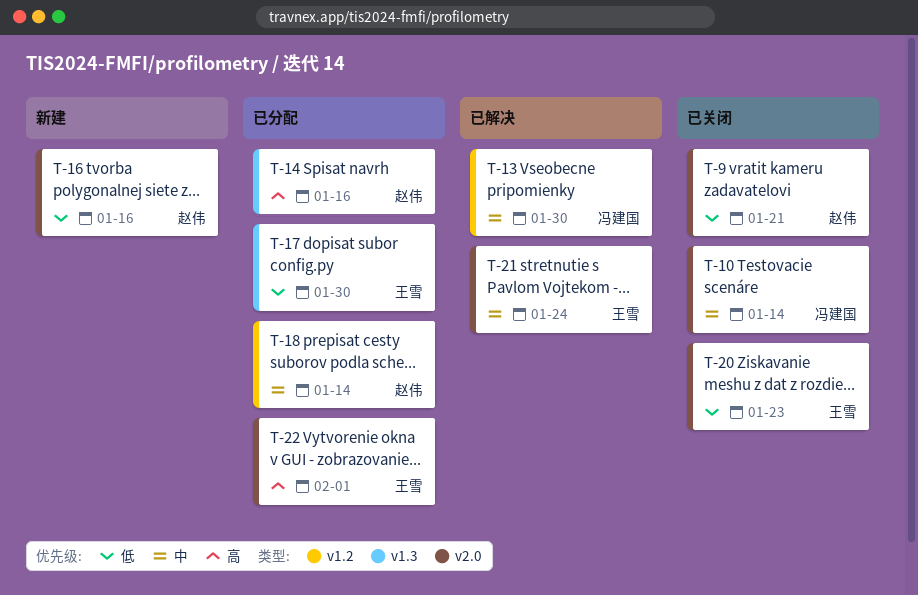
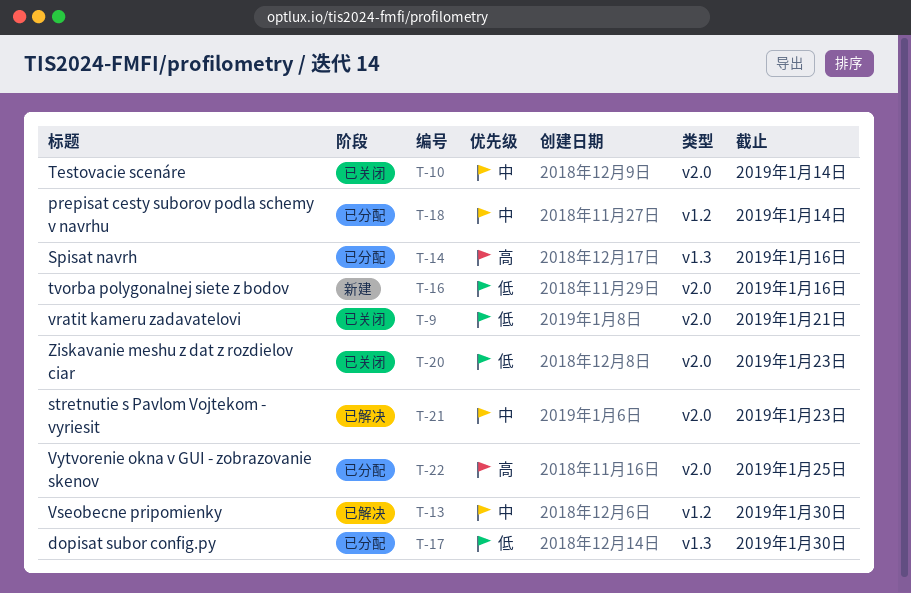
T-21, due: Jan 24 -> Jan 23
T-22, due: Feb 1 -> Jan 25

